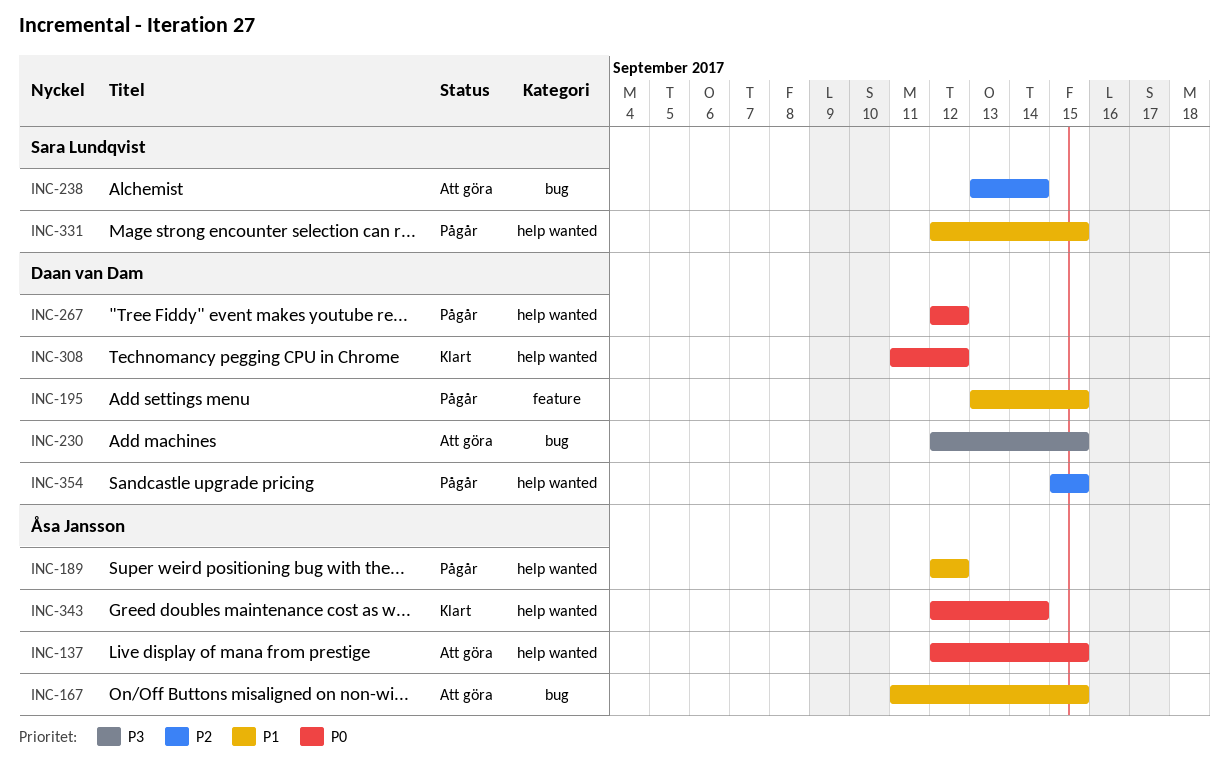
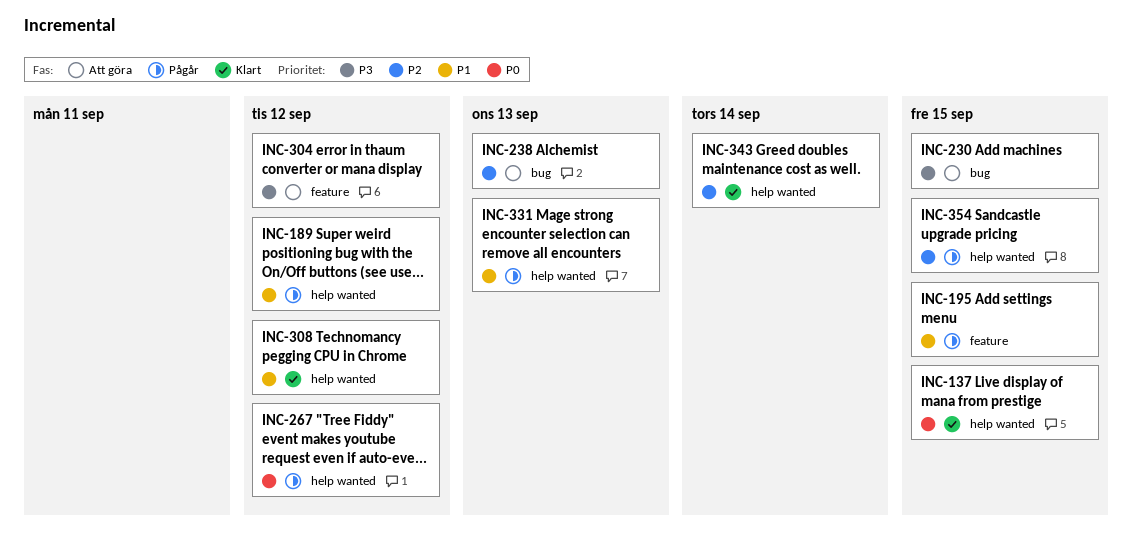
INC-137, status: Att göra -> Klart
INC-167: present -> none
INC-238, due: Sep 14 -> Sep 13
INC-304: none -> present
INC-308, priority: P0 -> P1
INC-331, due: Sep 15 -> Sep 13
INC-343, priority: P0 -> P2

